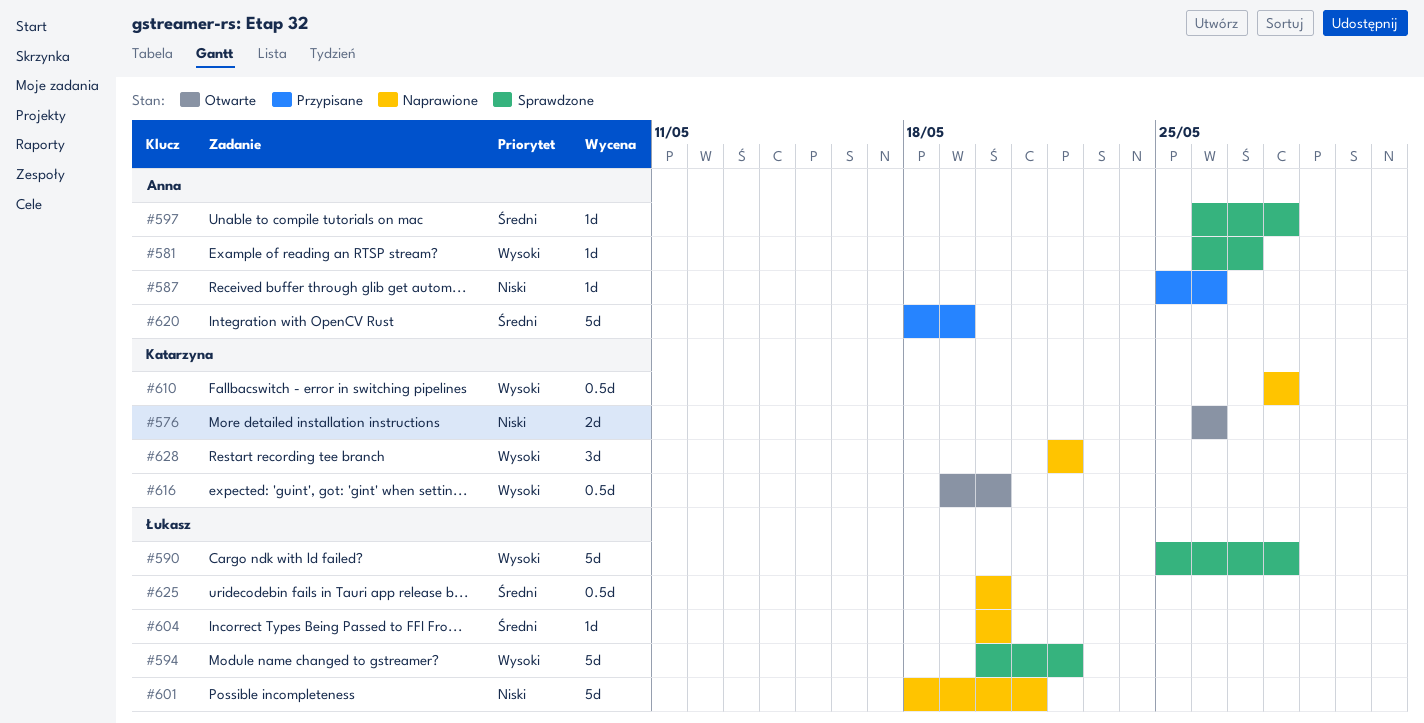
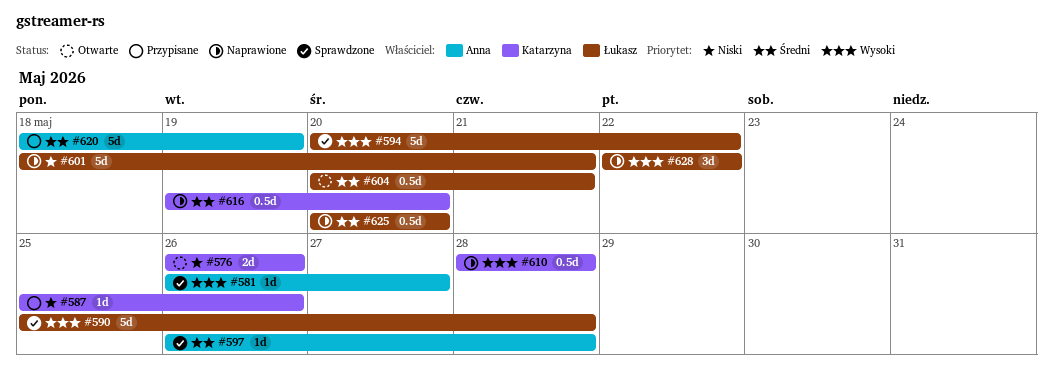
#587, owner: Anna -> Katarzyna
#604, status: Naprawione -> Otwarte
#604, estimate: 1d -> 0.5d
#604, due: May 20 -> May 21
#616, status: Otwarte -> Naprawione
#616, priority: Wysoki -> Średni
#628, owner: Katarzyna -> Łukasz

